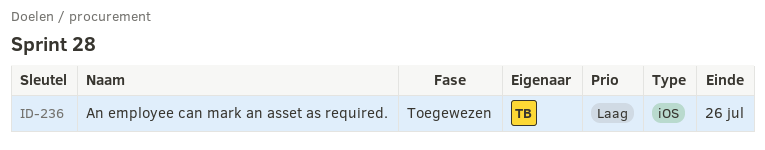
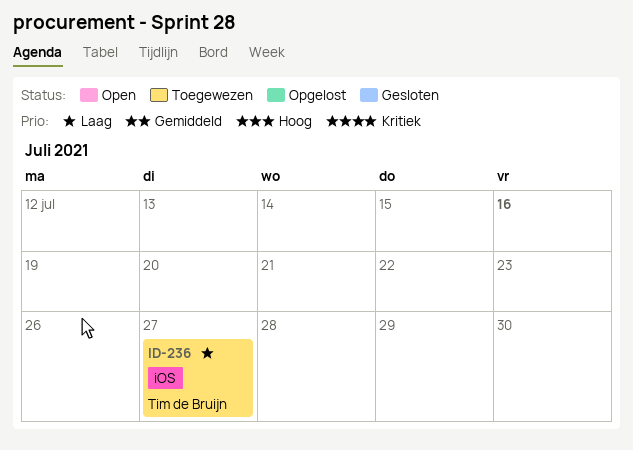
ID-236, due: Jul 26 -> Jul 27

